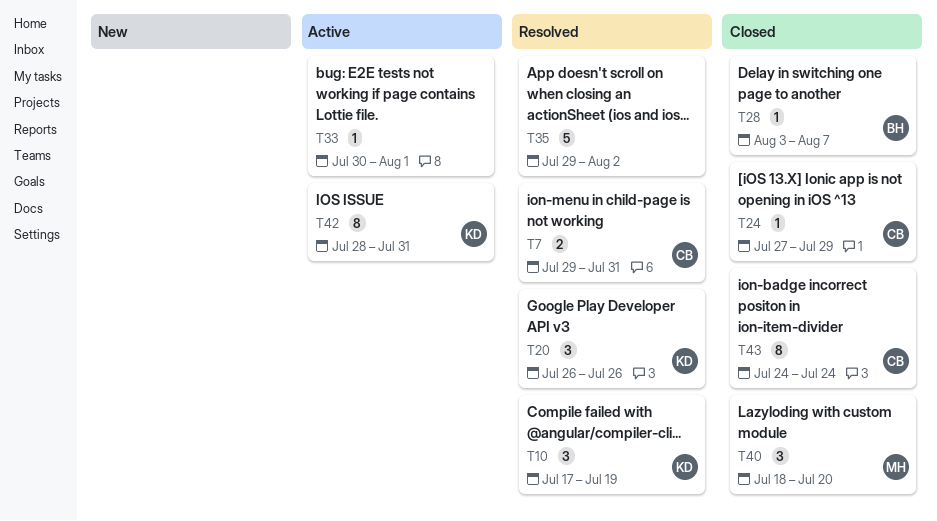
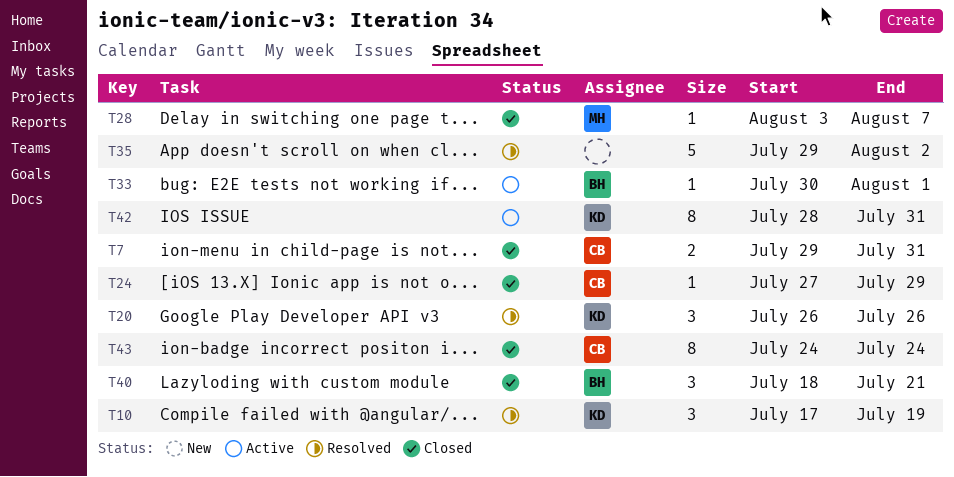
T7, status: Resolved -> Closed
T28, owner: BH -> MH
T33, owner: none -> BH
T40, owner: MH -> BH
T40, due: Jul 20 -> Jul 21

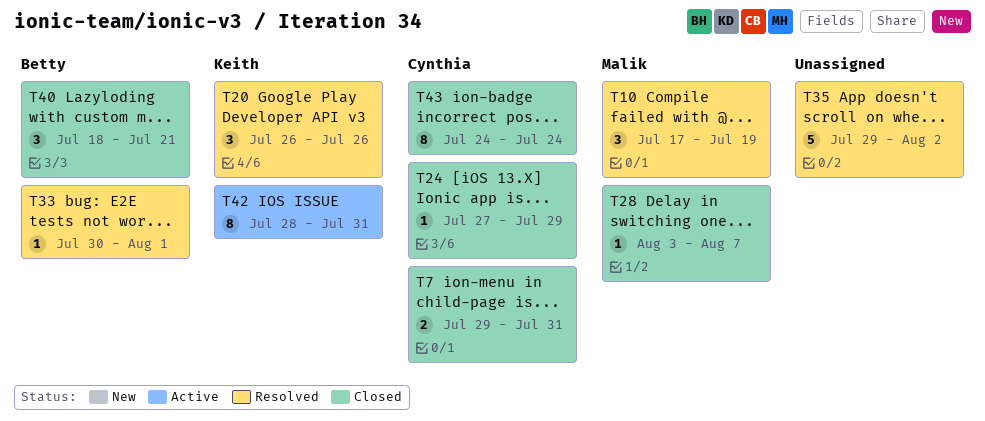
T10, owner: Keith -> Malik
T33, status: Active -> Resolved

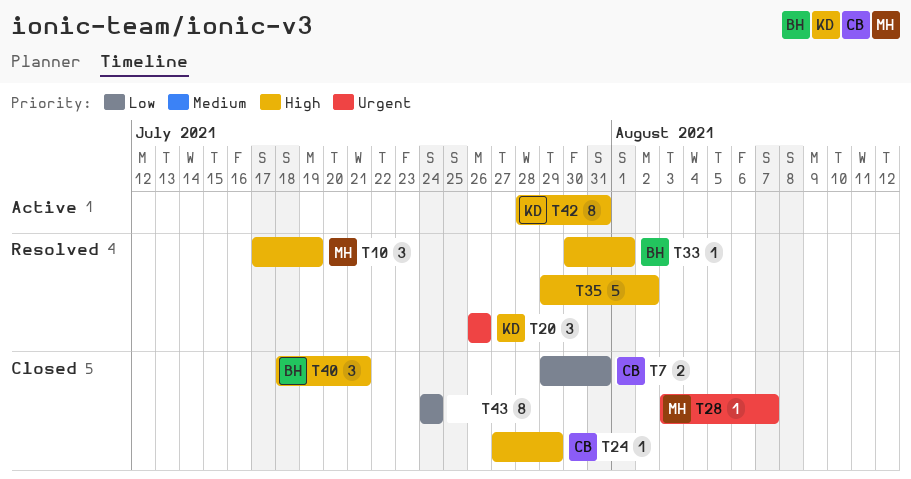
T43, owner: Cynthia -> none

